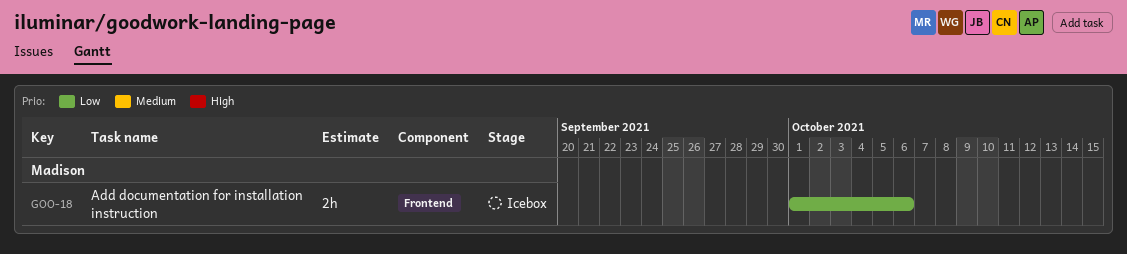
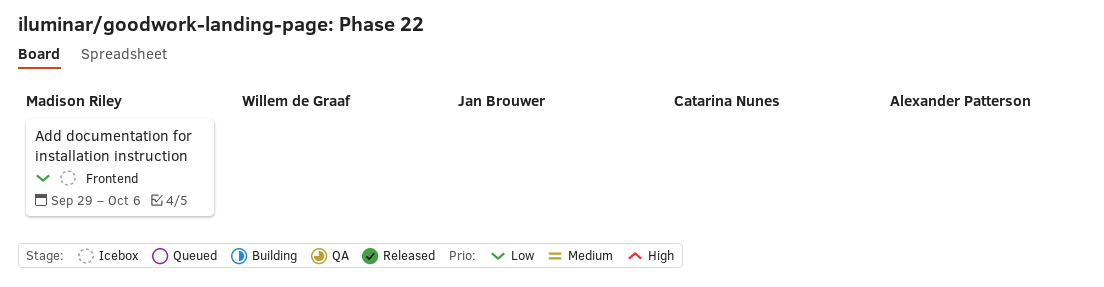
Add documentation for installation instruction, start: Oct 1 -> Sep 29

